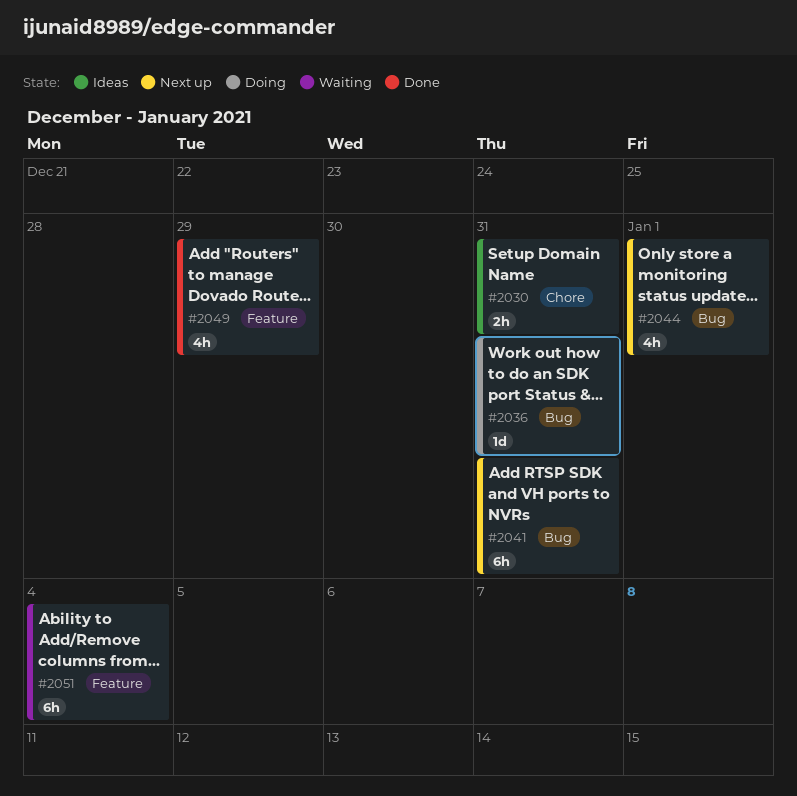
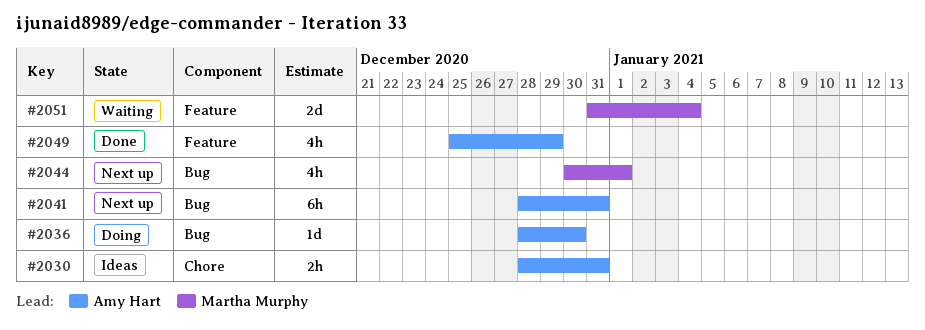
#2036, due: Dec 31 -> Dec 30
#2051, estimate: 6h -> 2d

